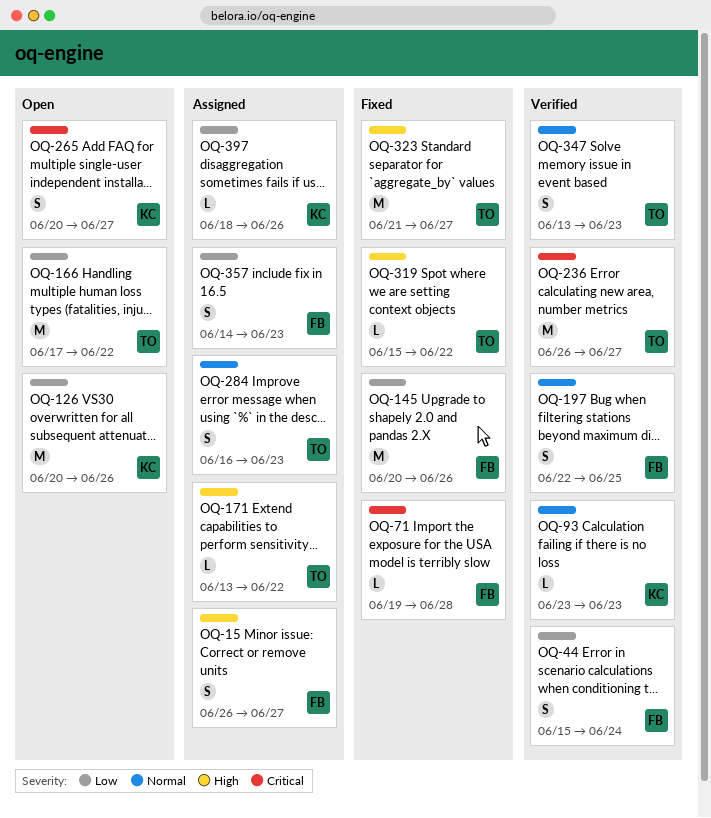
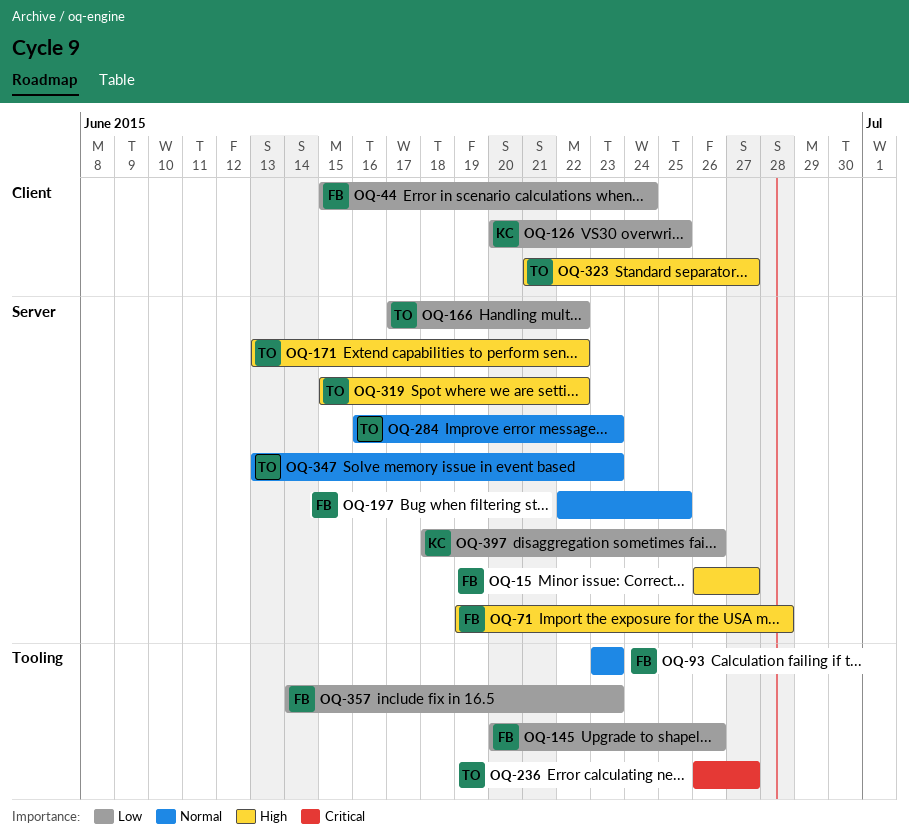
OQ-71, priority: Critical -> High
OQ-93, owner: KC -> FB
OQ-126, due: Jun 26 -> Jun 25
OQ-265: present -> none

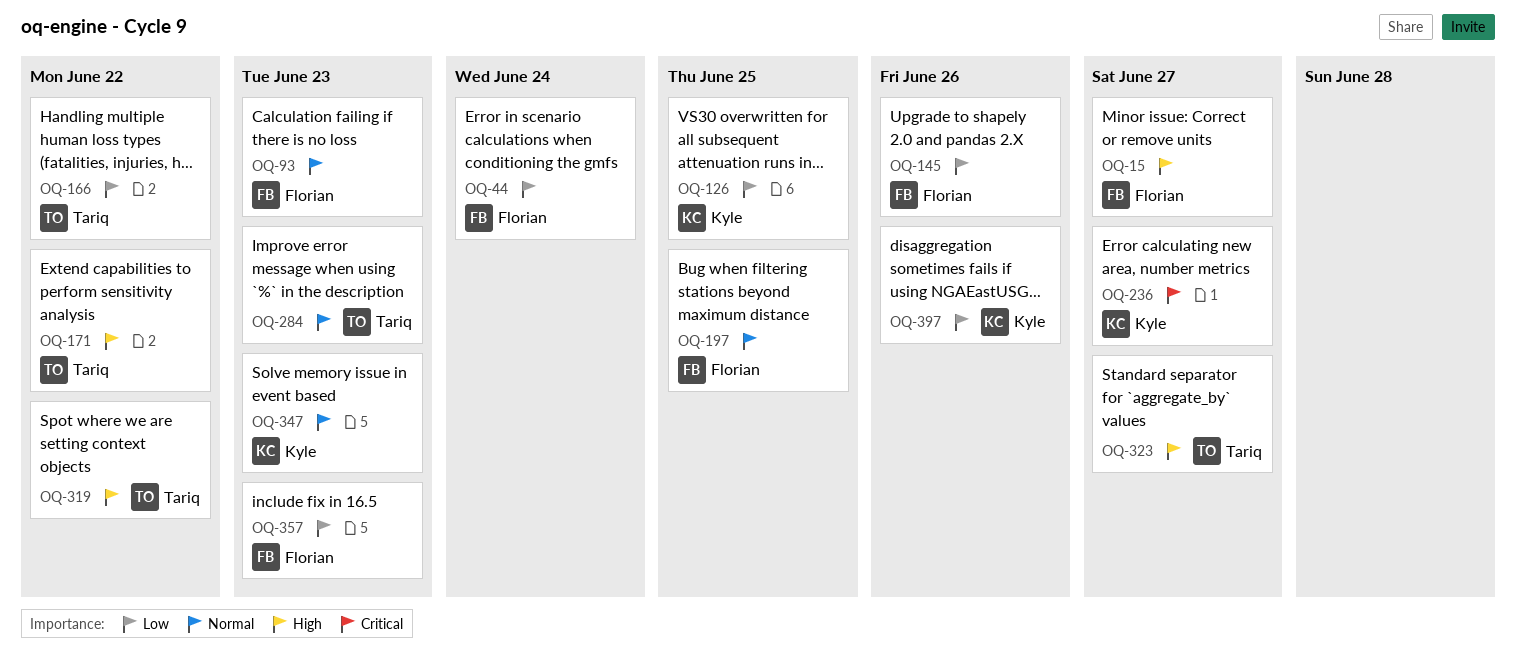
OQ-71: present -> none
OQ-236, owner: Tariq -> Kyle
OQ-347, owner: Tariq -> Kyle

